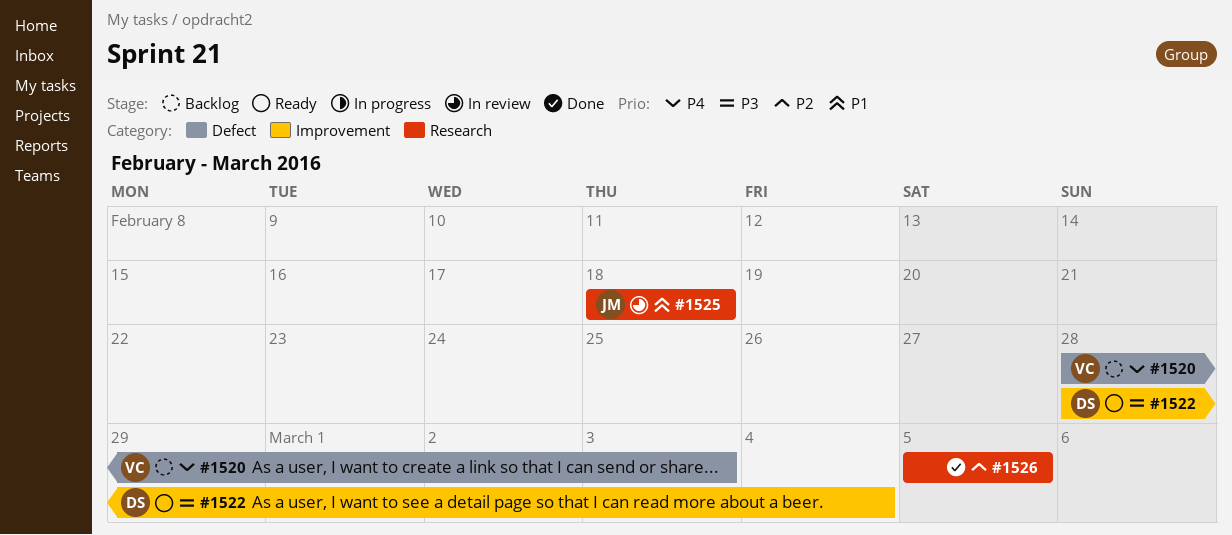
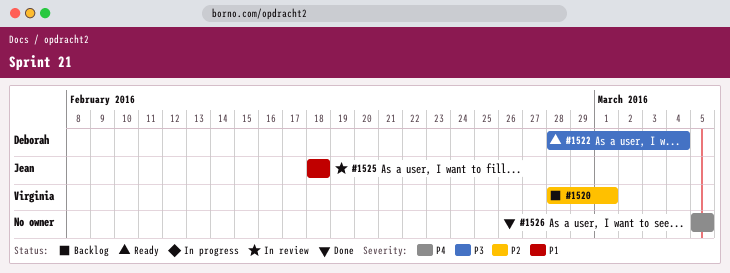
#1520, priority: P4 -> P2
#1520, due: Mar 3 -> Mar 1
#1526, priority: P2 -> P4

